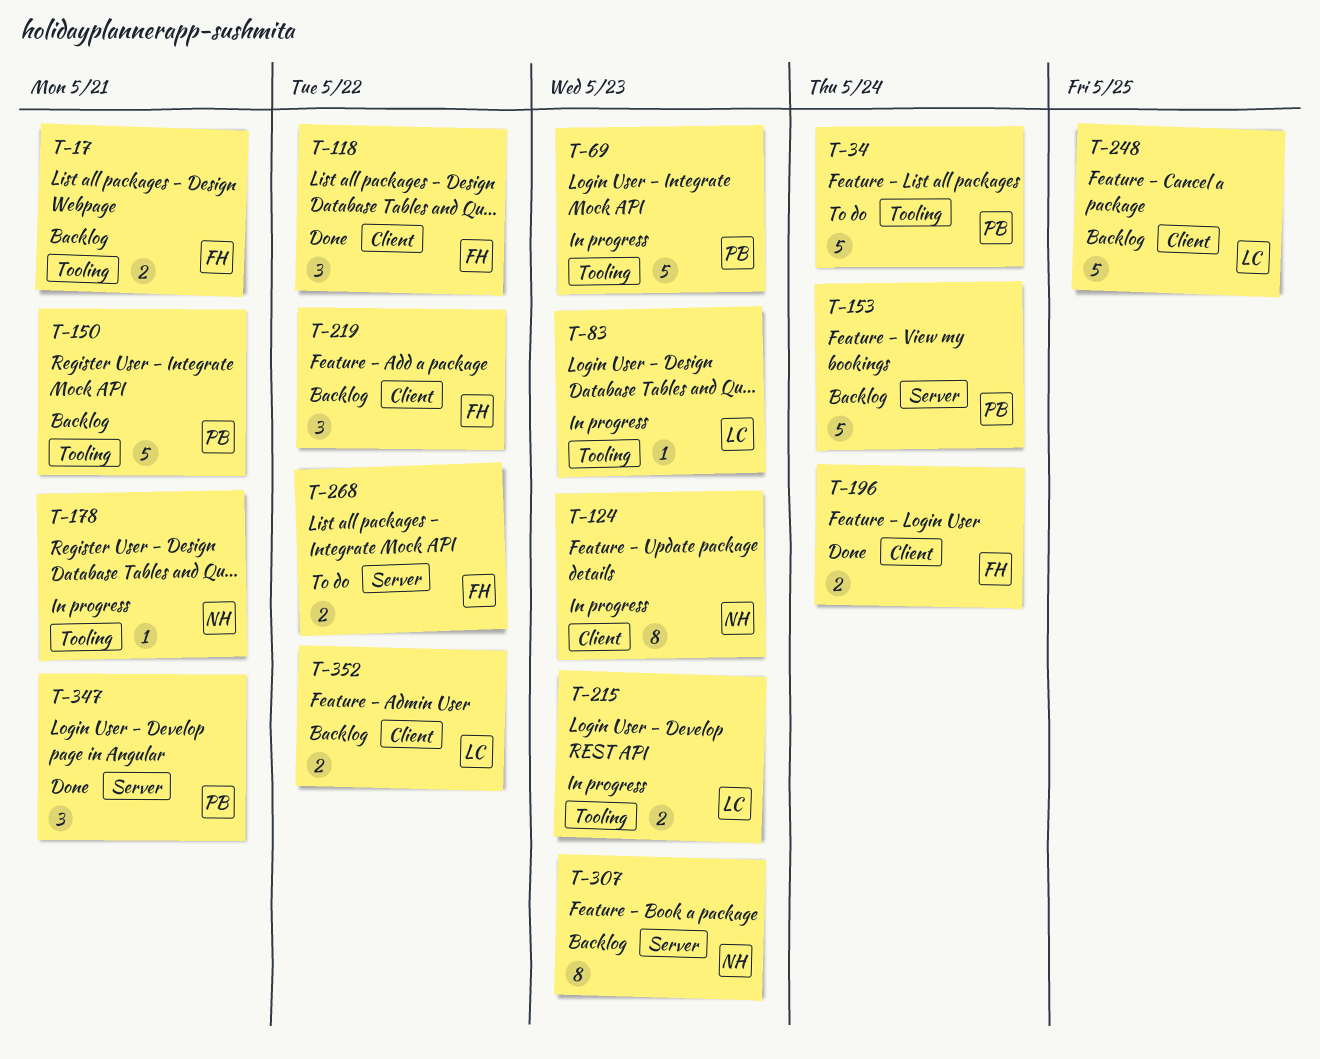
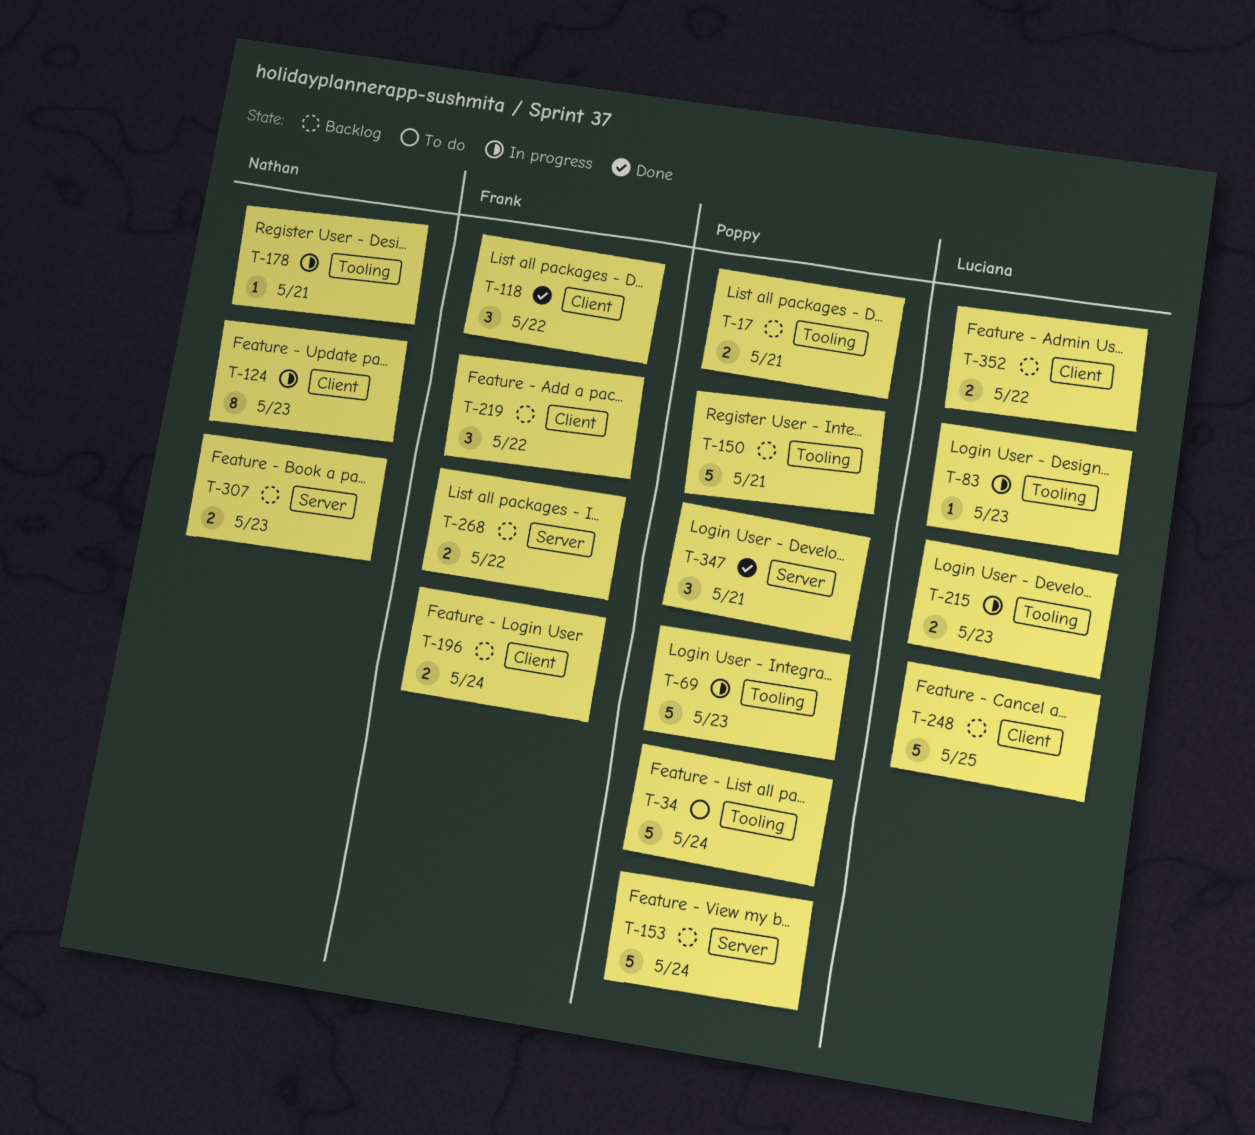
T-17, owner: Frank -> Poppy
T-196, status: Done -> Backlog
T-268, status: To do -> Backlog
T-307, estimate: 8 -> 2

